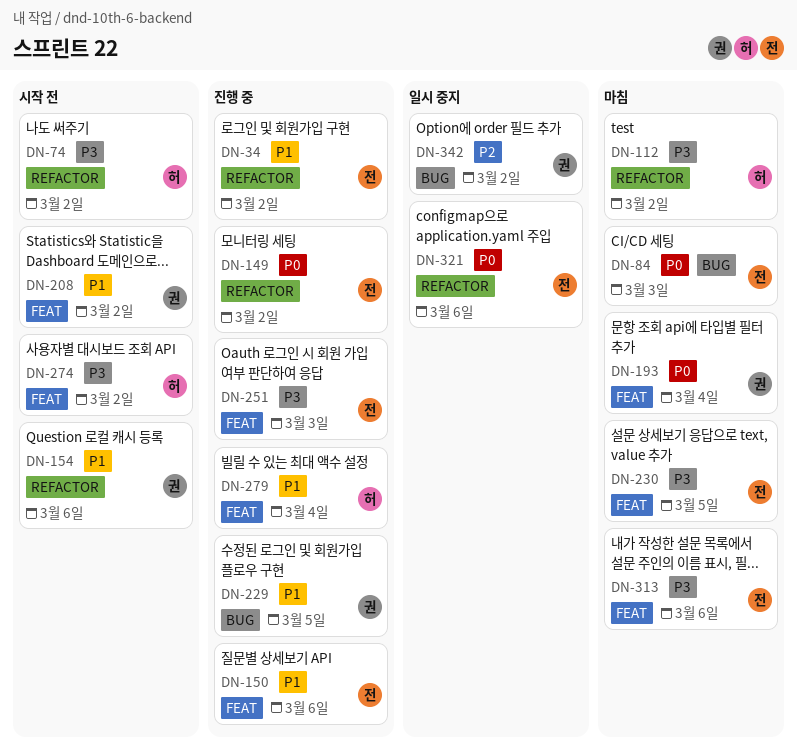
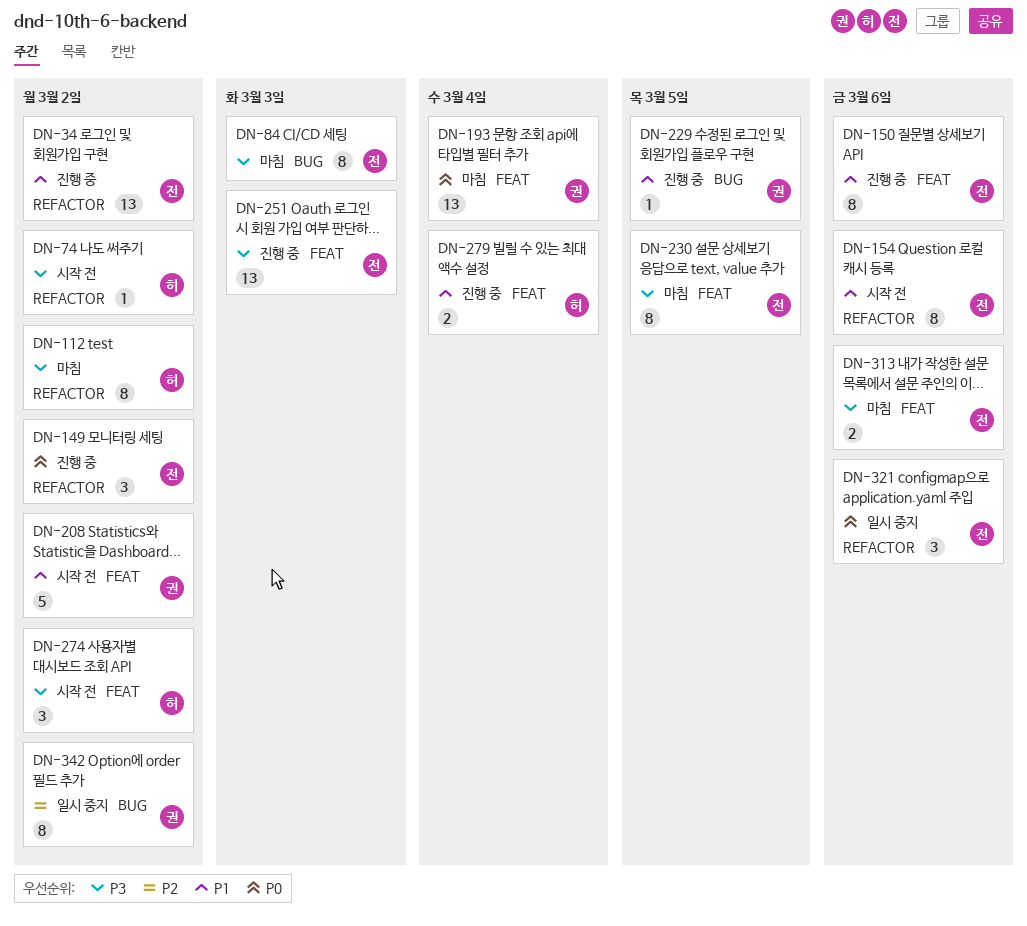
DN-84, priority: P0 -> P3
DN-154, owner: 권 -> 전

